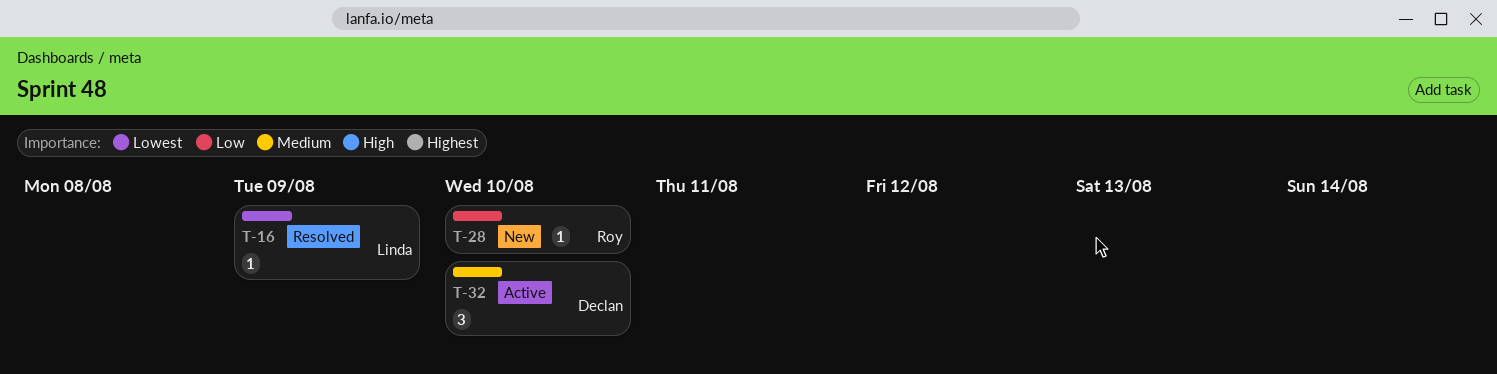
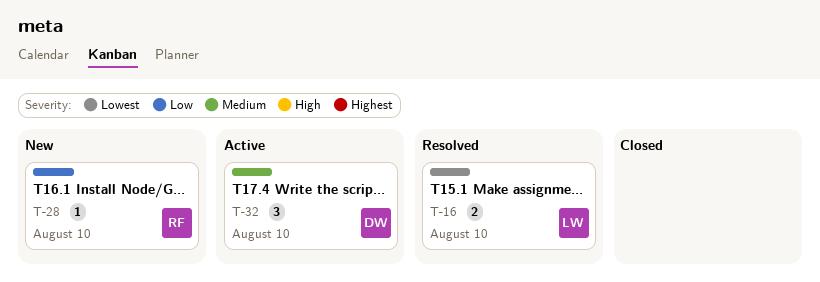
T-16, estimate: 1 -> 2
T-16, due: Aug 9 -> Aug 10

